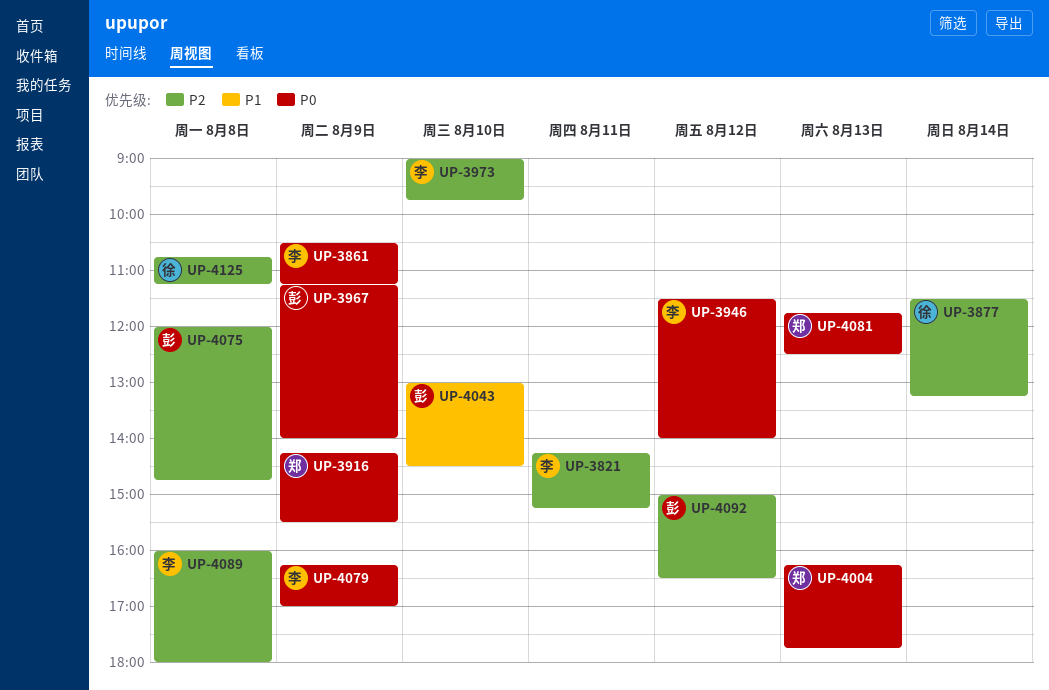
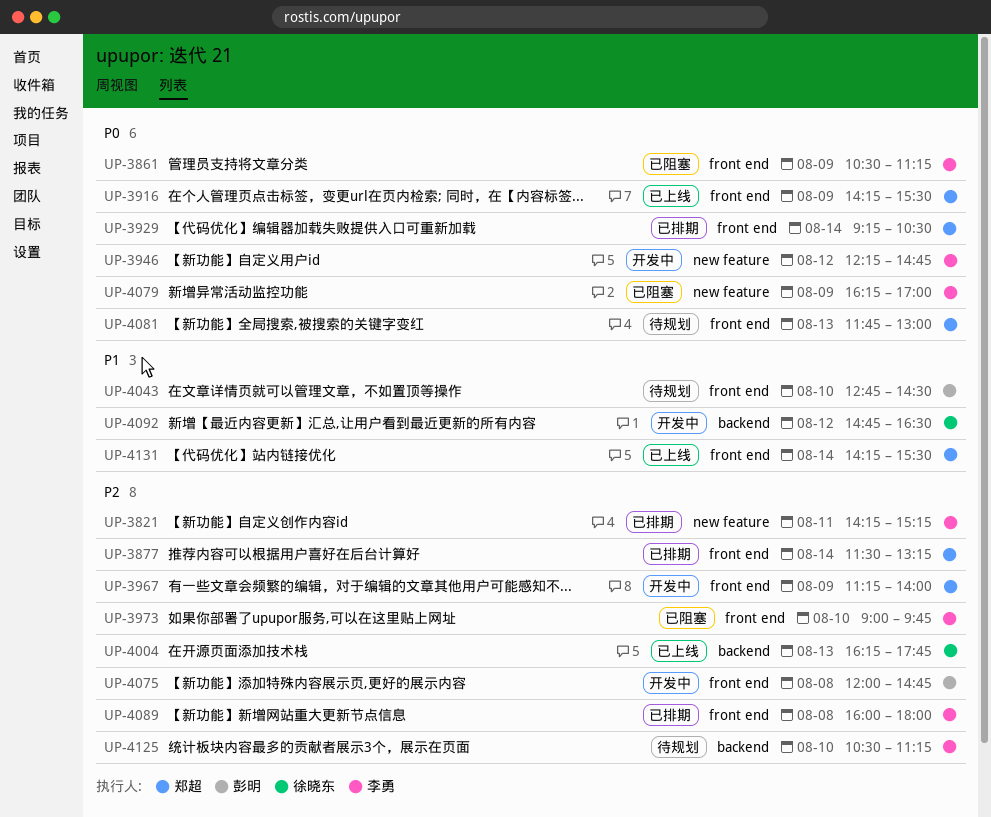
UP-3877, owner: 徐晓东 -> 郑超
UP-3929: none -> present
UP-3946, begins: 11:30 -> 12:15
UP-3946, ends: 14:00 -> 14:45
UP-3967, owner: 彭明 -> 郑超
UP-3967, priority: P0 -> P2
UP-4004, owner: 郑超 -> 徐晓东
UP-4004, priority: P0 -> P2
UP-4043, begins: 13:00 -> 12:45
UP-4081, ends: 12:30 -> 13:00
UP-4092, owner: 彭明 -> 徐晓东
UP-4092, priority: P2 -> P1
UP-4092, begins: 15:00 -> 14:45
UP-4125, owner: 徐晓东 -> 李勇
UP-4125, day: Aug 8 -> Aug 10
UP-4125, begins: 10:45 -> 10:30
UP-4131: none -> present

